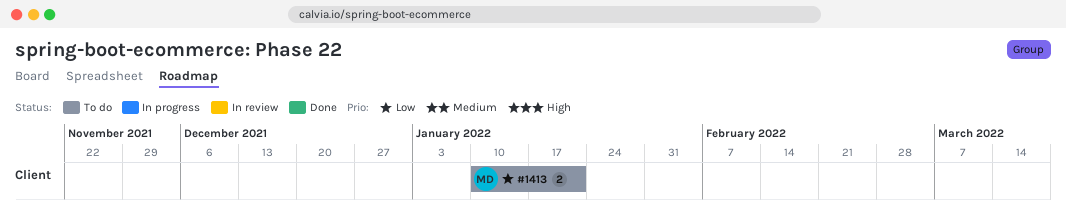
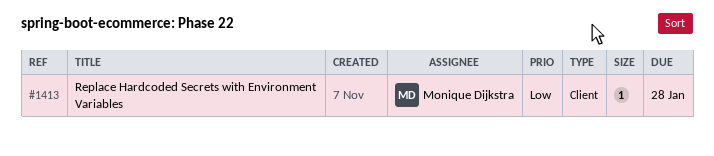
#1413, estimate: 2 -> 1
#1413, due: Jan 21 -> Jan 28

